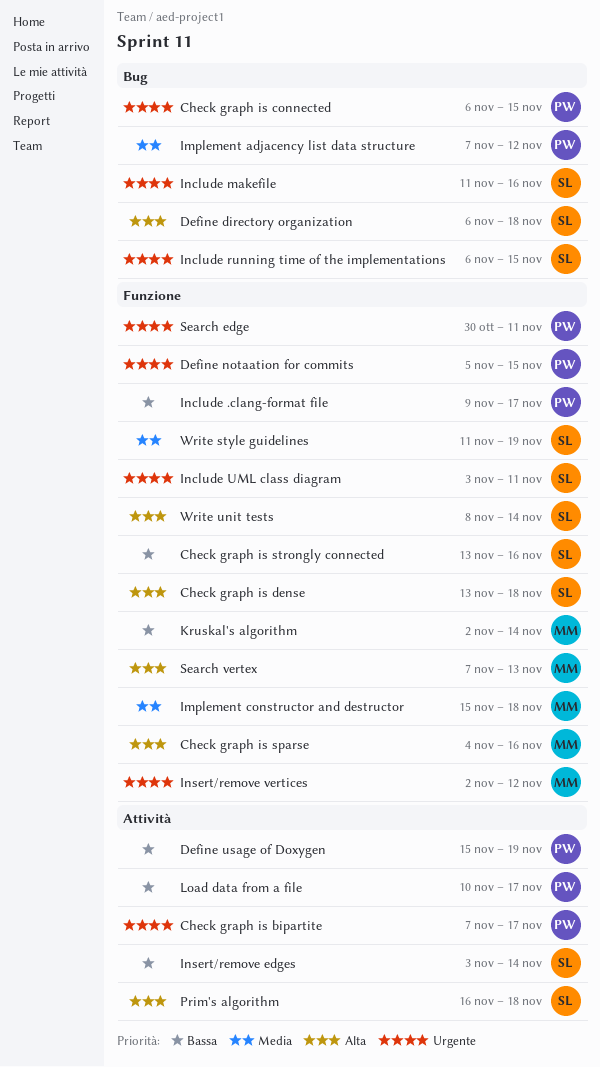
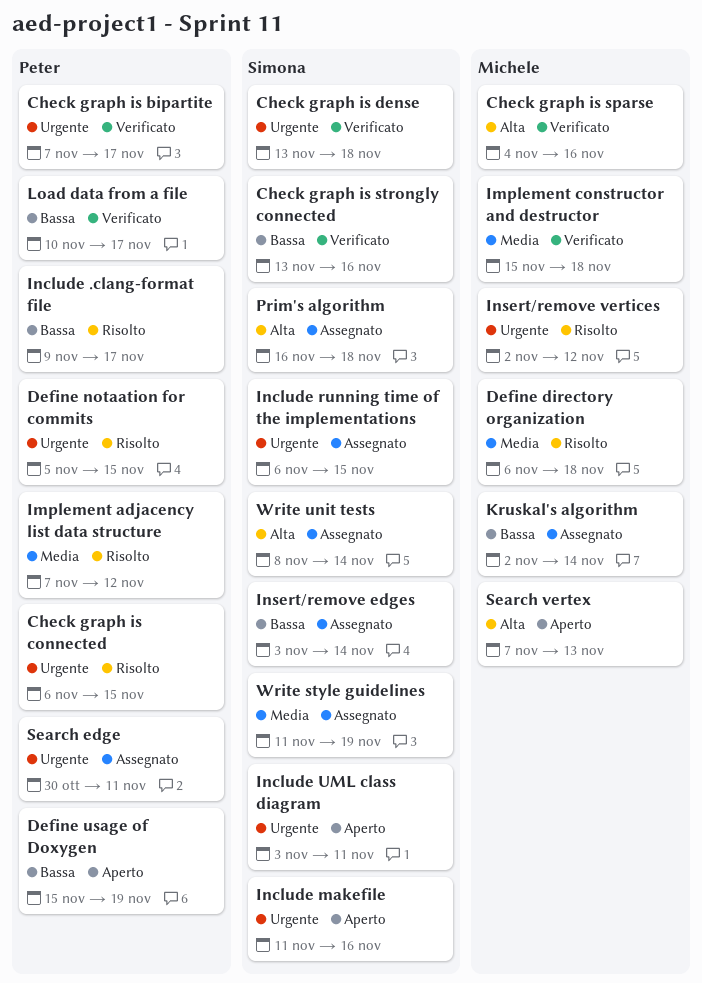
Check graph is dense, priority: Alta -> Urgente
Define directory organization, owner: Simona -> Michele
Define directory organization, priority: Alta -> Media

